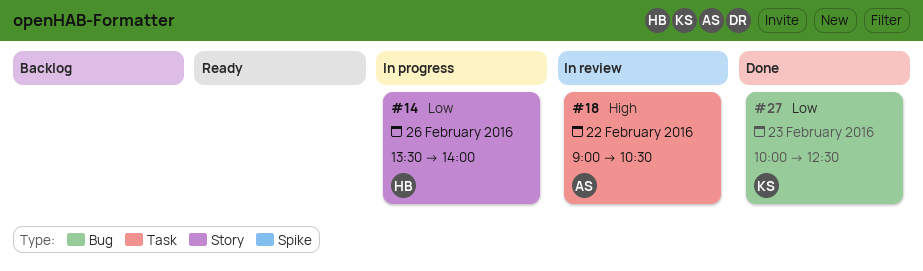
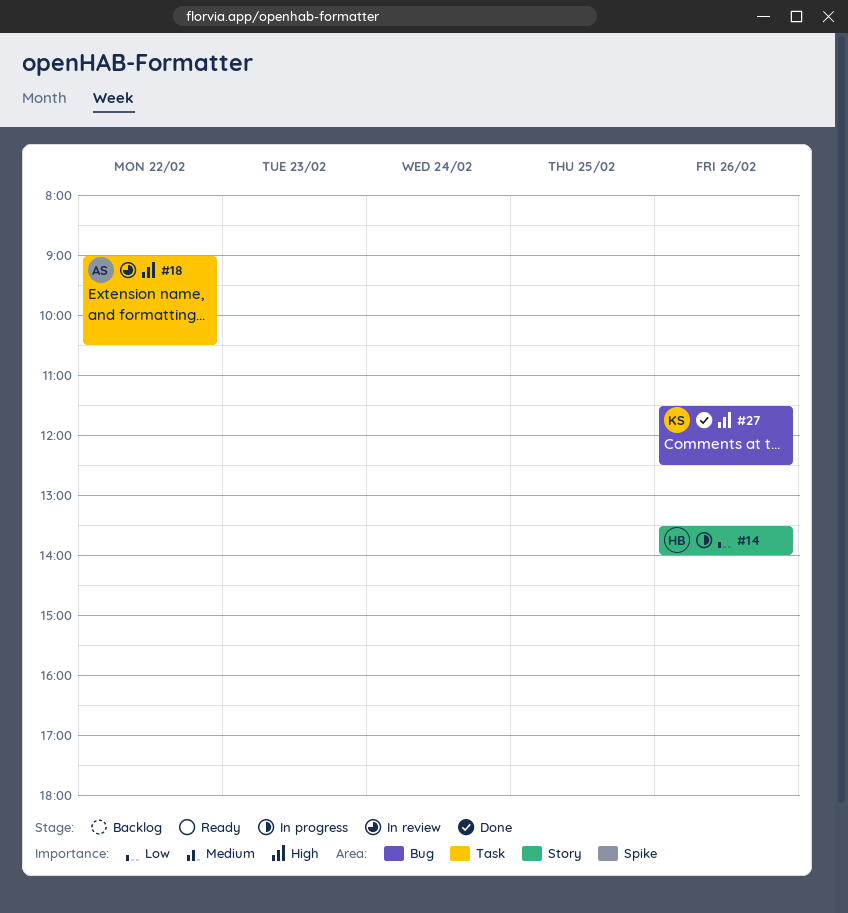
#27, priority: Low -> High
#27, day: Feb 23 -> Feb 26
#27, begins: 10:00 -> 11:30

